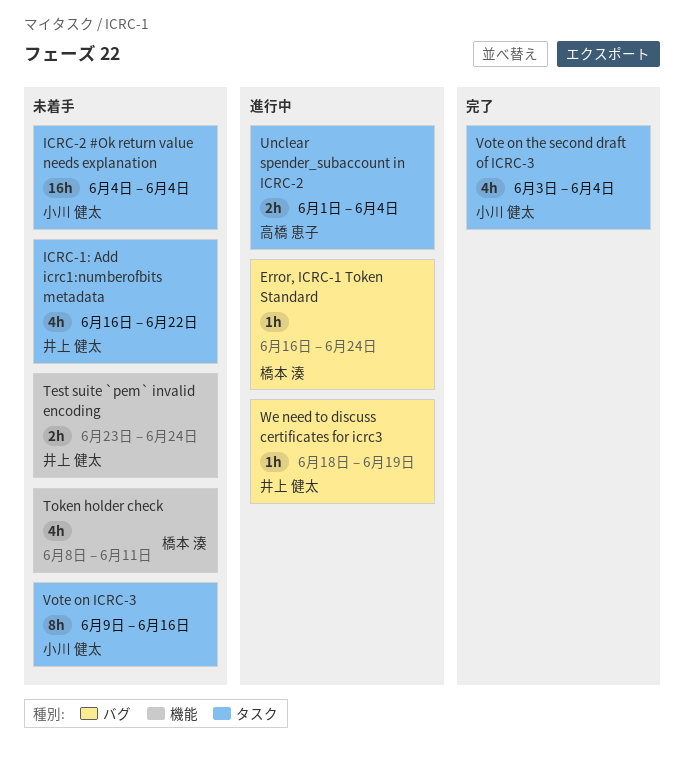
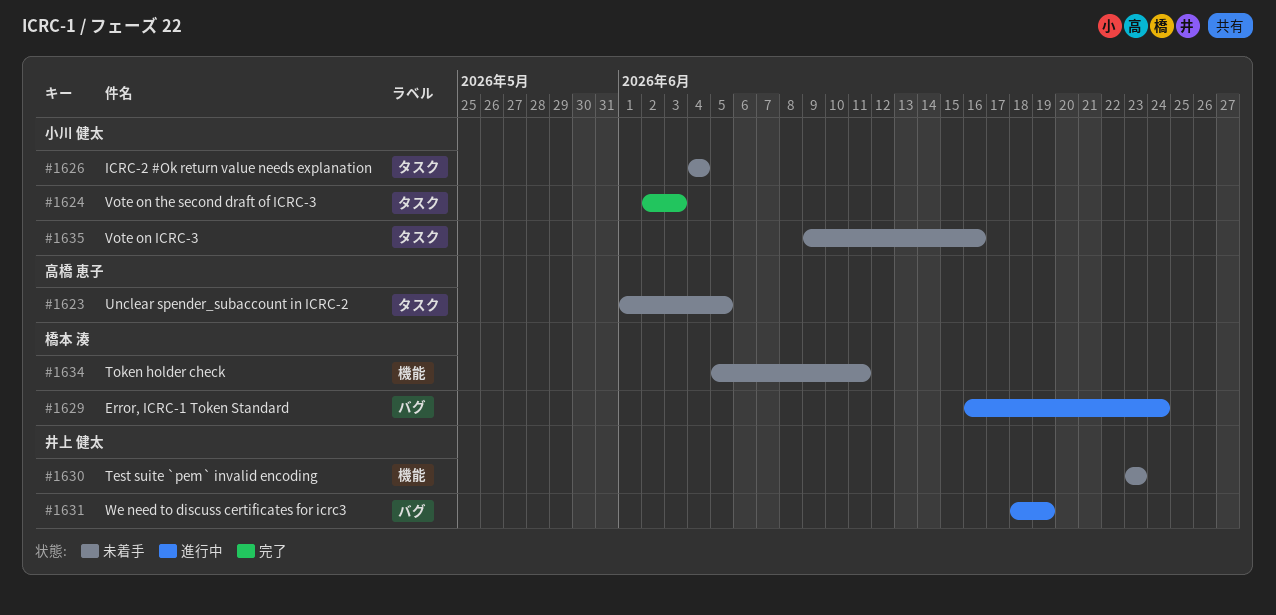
ICRC-1: Add icrc1:numberofbits metadata: present -> none
Test suite `pem` invalid encoding, due: Jun 24 -> Jun 23
Token holder check, start: Jun 8 -> Jun 5
Unclear spender_subaccount in ICRC-2, status: 進行中 -> 未着手
Unclear spender_subaccount in ICRC-2, due: Jun 4 -> Jun 5
Vote on the second draft of ICRC-3, start: Jun 3 -> Jun 2
Vote on the second draft of ICRC-3, due: Jun 4 -> Jun 3

